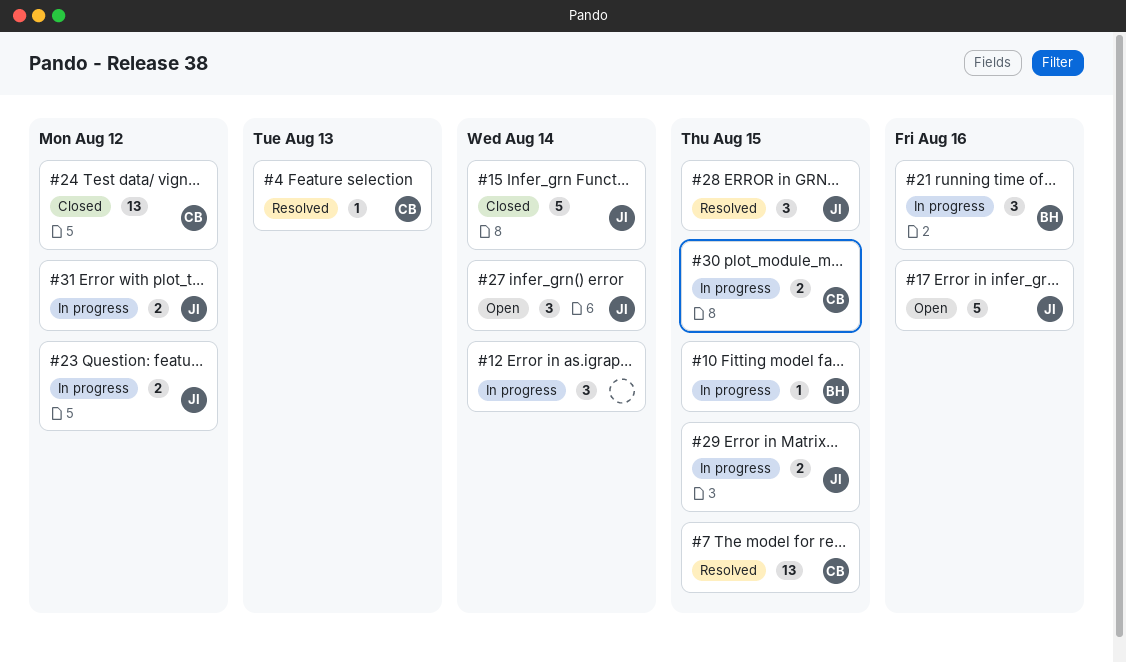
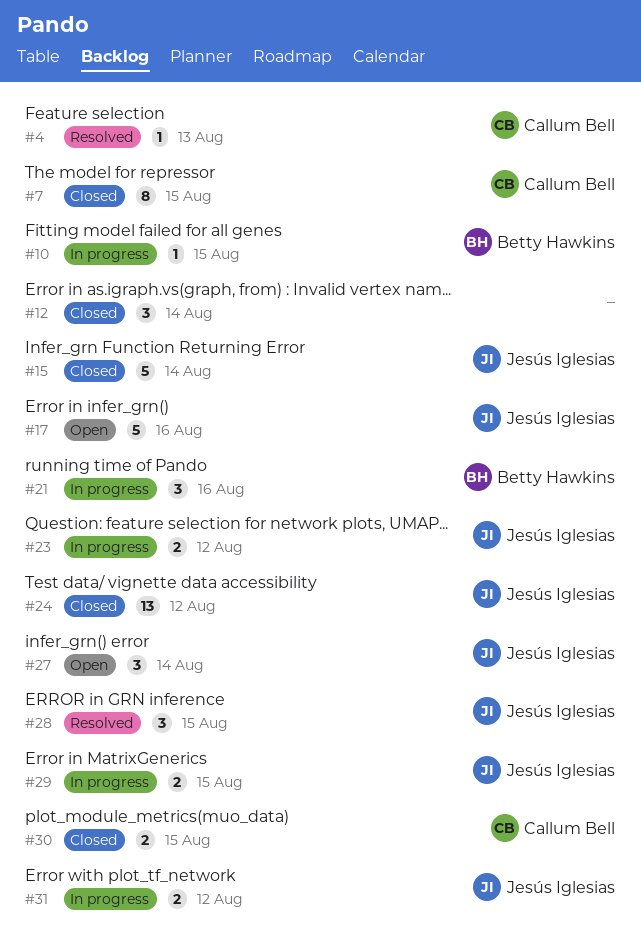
#7, status: Resolved -> Closed
#7, estimate: 13 -> 8
#12, status: In progress -> Closed
#24, owner: Callum Bell -> Jesús Iglesias
#30, status: In progress -> Closed

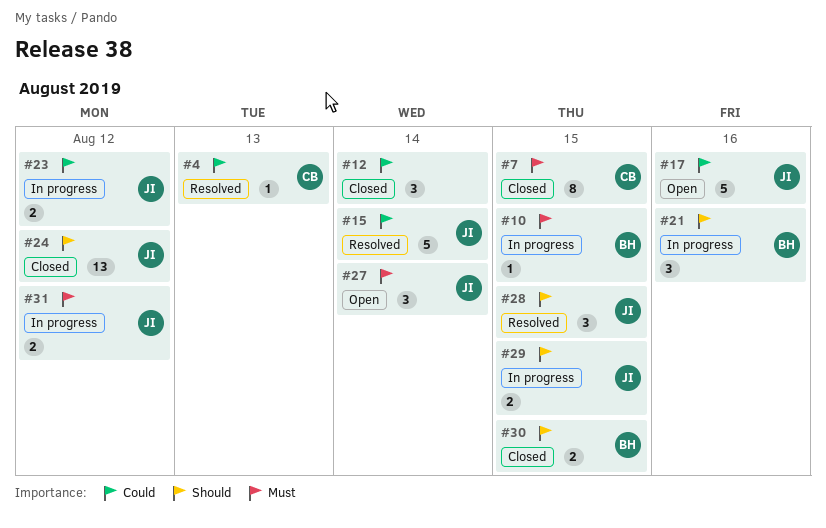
#15, status: Closed -> Resolved
#30, owner: Callum Bell -> Betty Hawkins

